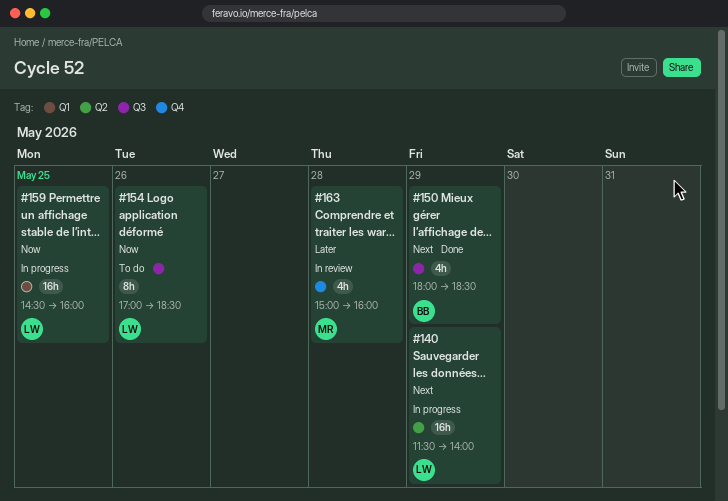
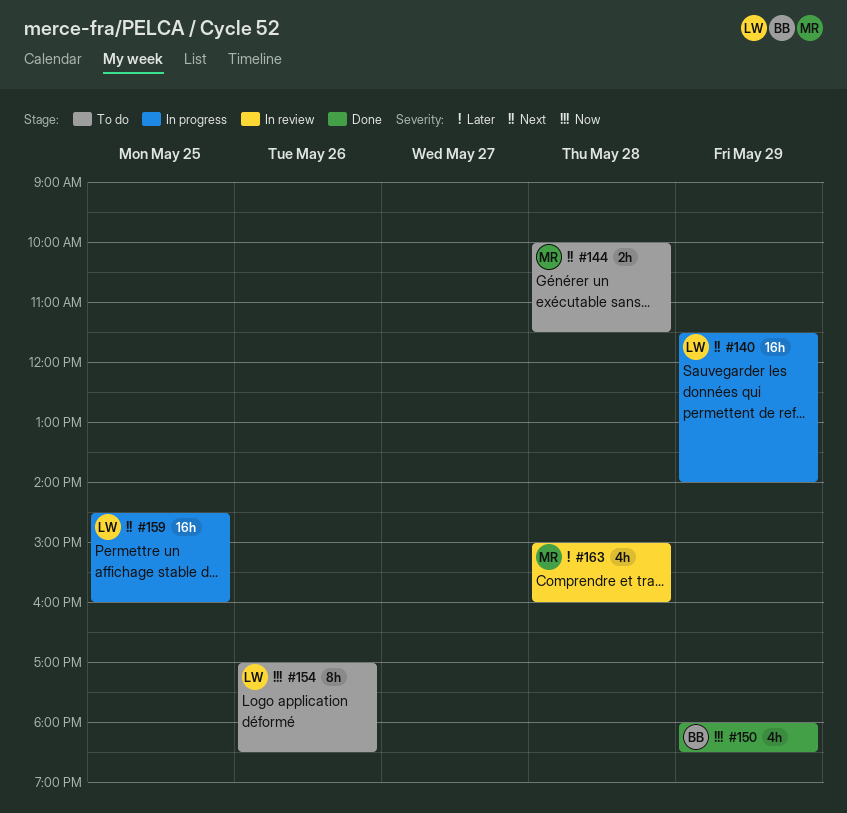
#144: none -> present
#150, priority: Next -> Now
#159, priority: Now -> Next

